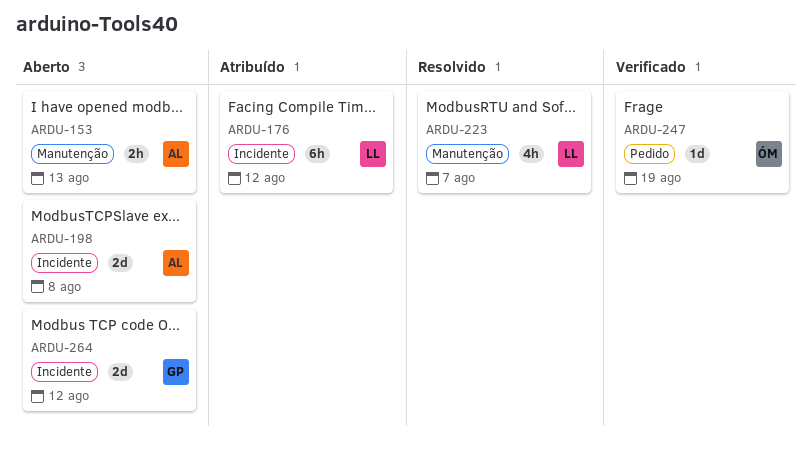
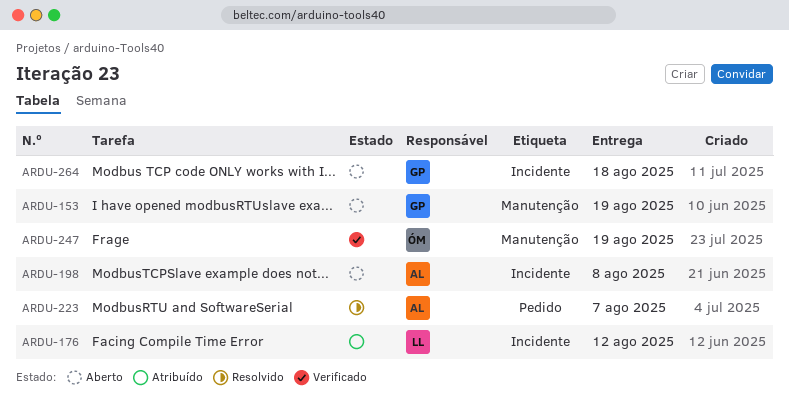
ARDU-153, owner: AL -> GP
ARDU-153, due: Aug 13 -> Aug 19
ARDU-223, owner: LL -> AL
ARDU-223, label: Manutenção -> Pedido
ARDU-247, label: Pedido -> Manutenção
ARDU-264, due: Aug 12 -> Aug 18

